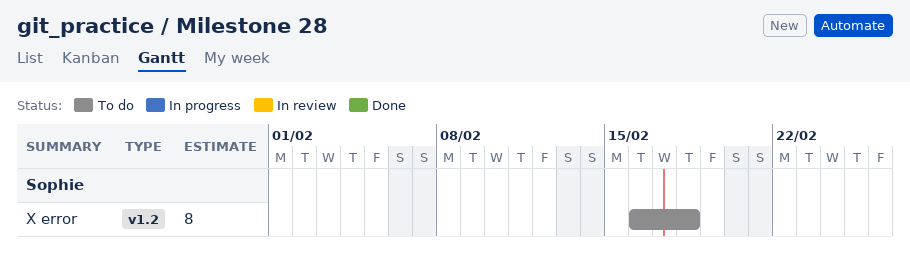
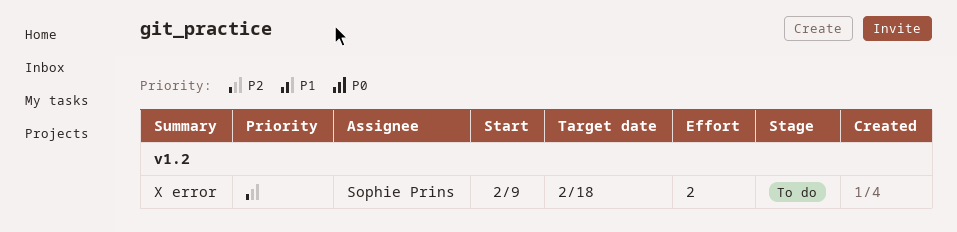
X error, estimate: 8 -> 2
X error, start: Feb 16 -> Feb 9

